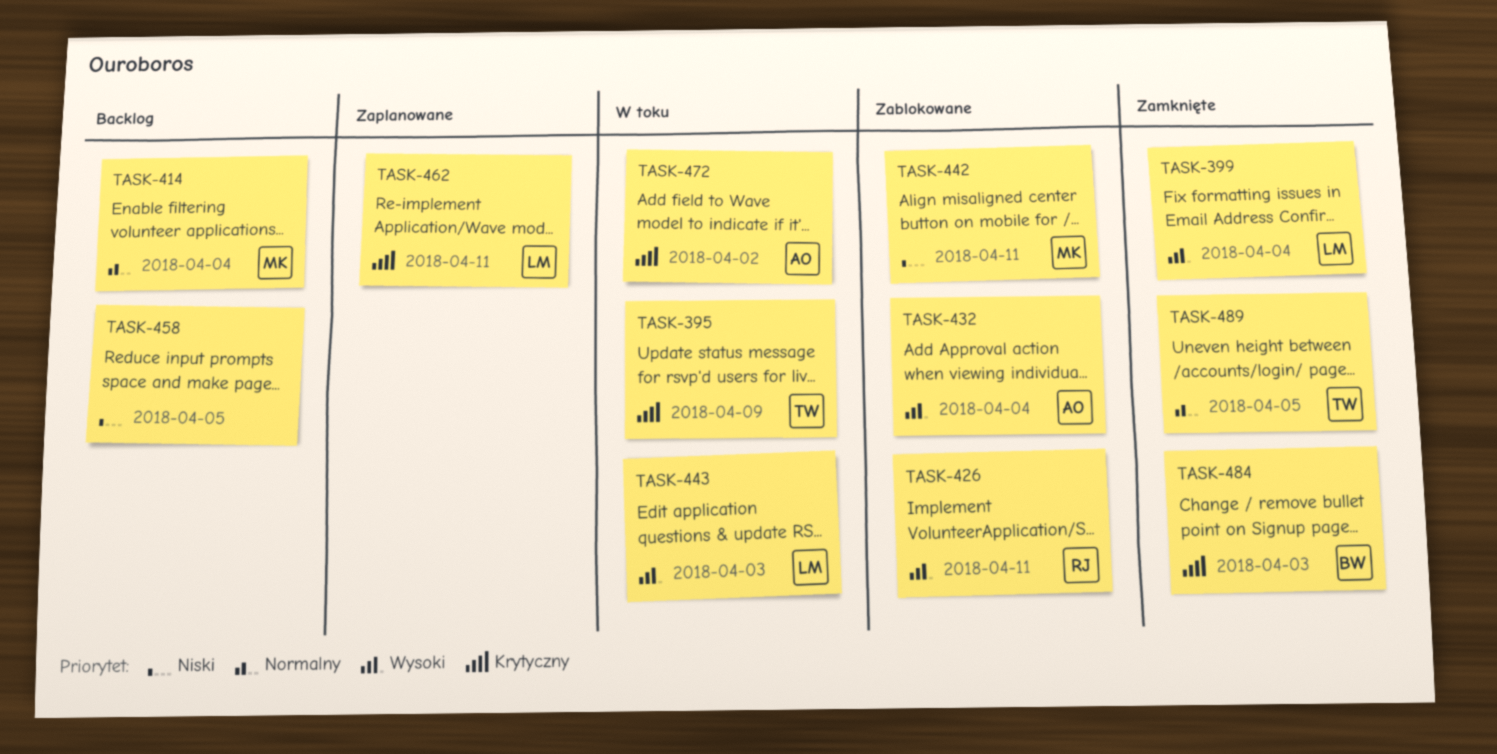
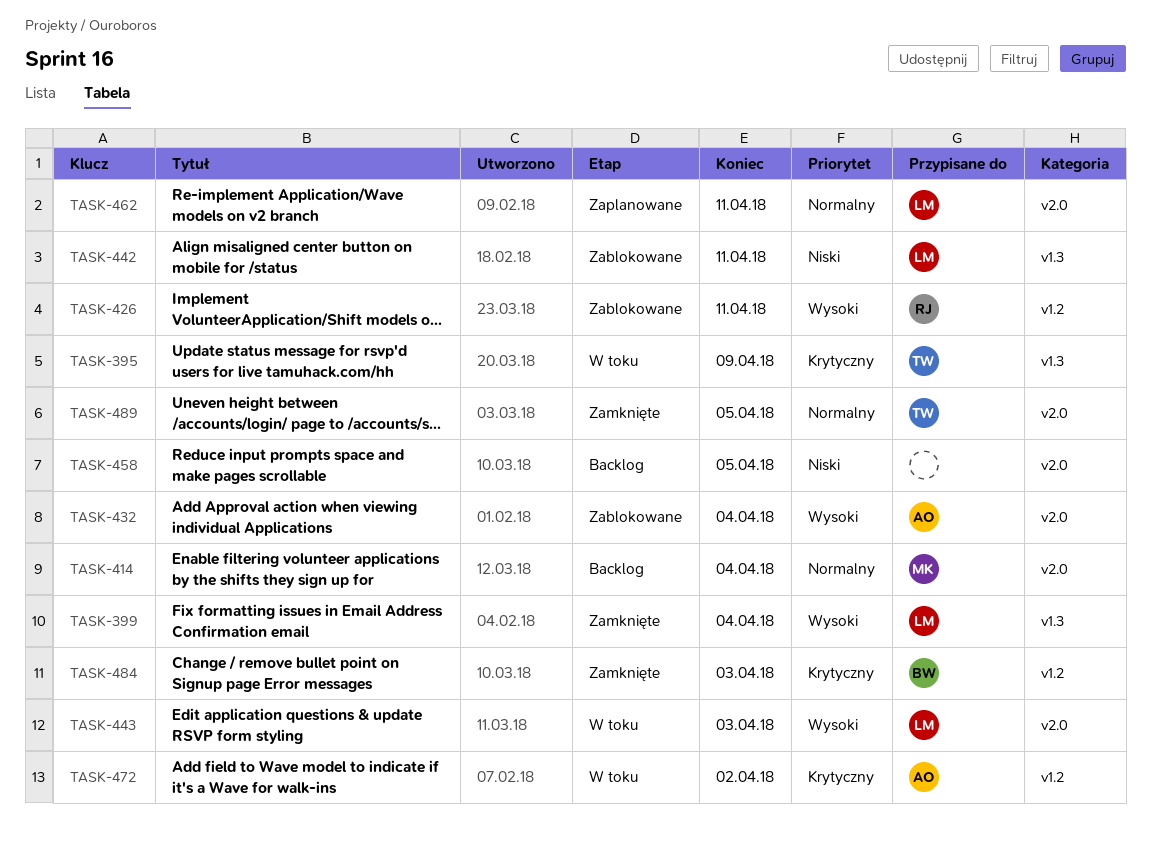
TASK-442, owner: MK -> LM
TASK-462, priority: Krytyczny -> Normalny

